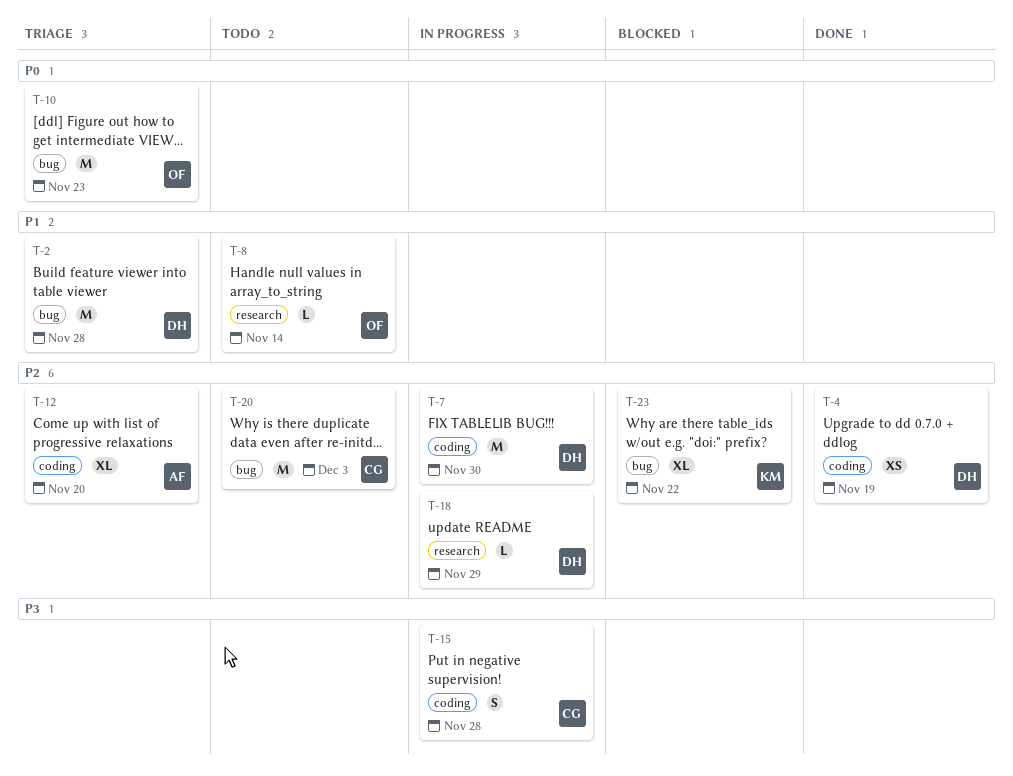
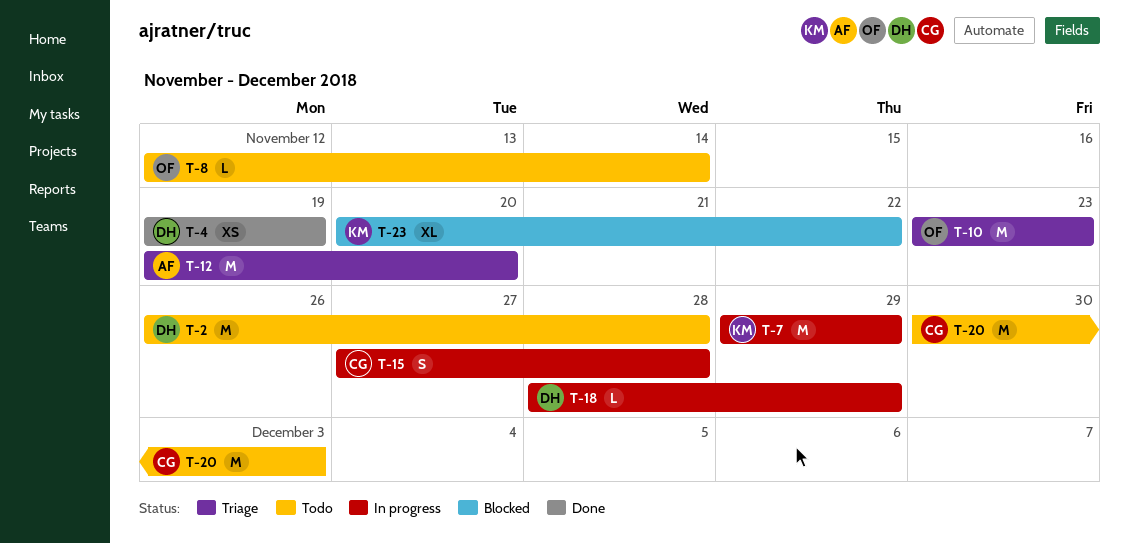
T-2, status: Triage -> Todo
T-7, owner: DH -> KM
T-7, due: Nov 30 -> Nov 29
T-12, estimate: XL -> M

